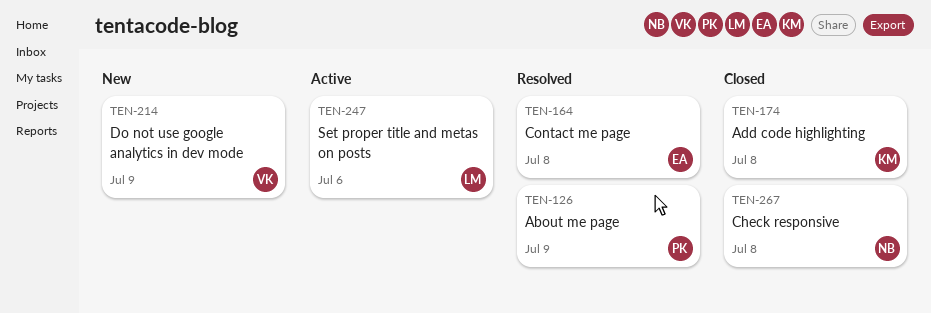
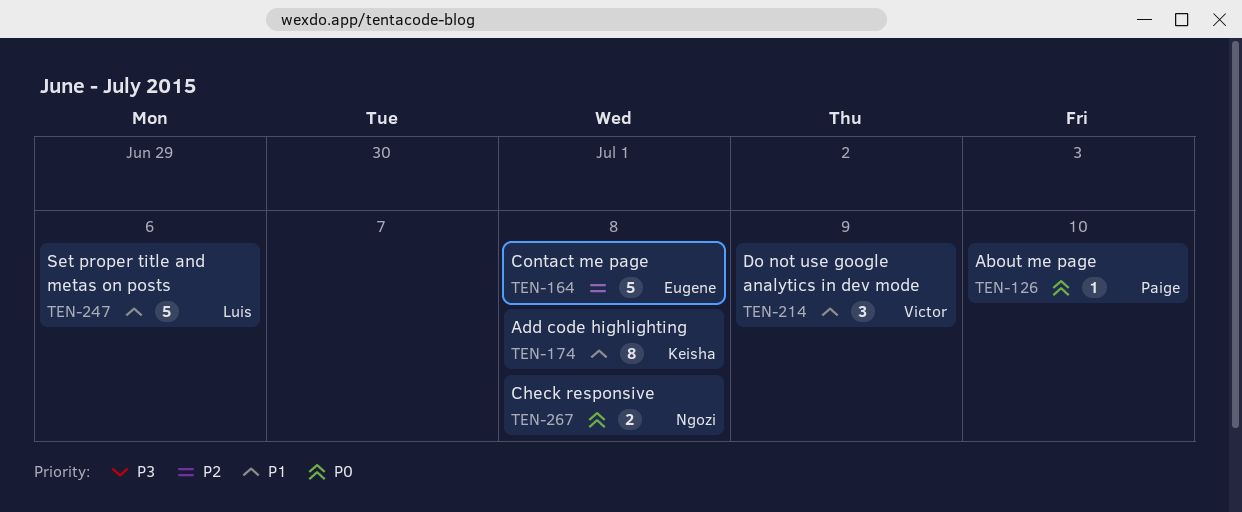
TEN-126, due: Jul 9 -> Jul 10

